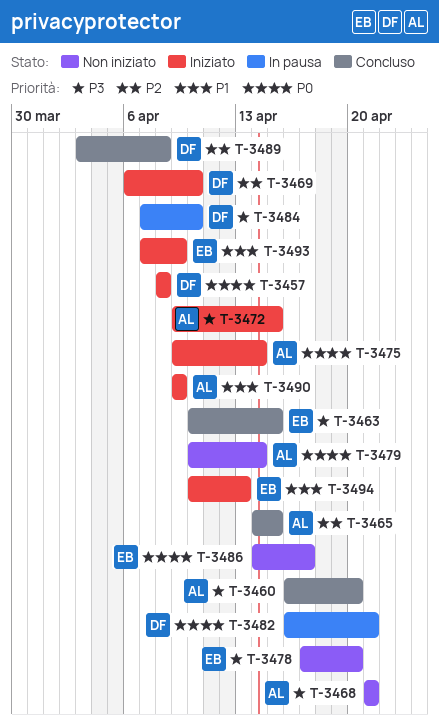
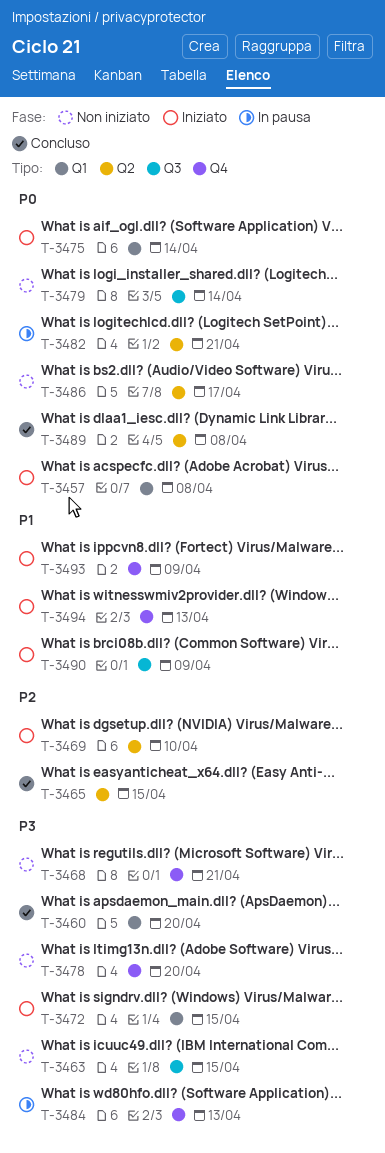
T-3463, status: Concluso -> Non iniziato
T-3484, due: Apr 10 -> Apr 13
T-3489, priority: P2 -> P0

